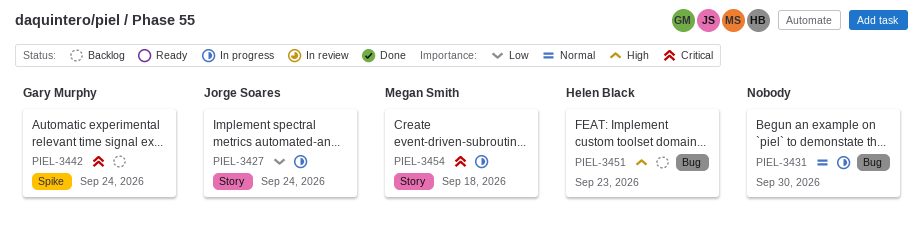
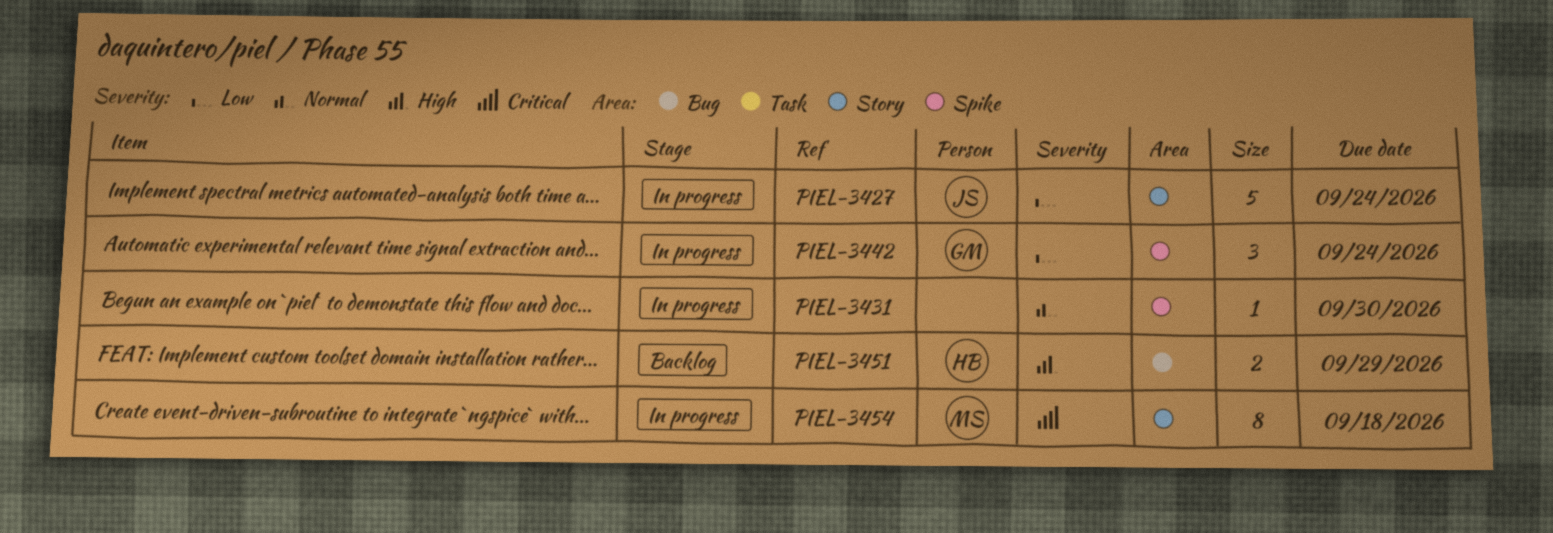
PIEL-3431, label: Bug -> Spike
PIEL-3442, status: Backlog -> In progress
PIEL-3442, priority: Critical -> Low
PIEL-3451, due: Sep 23 -> Sep 29

